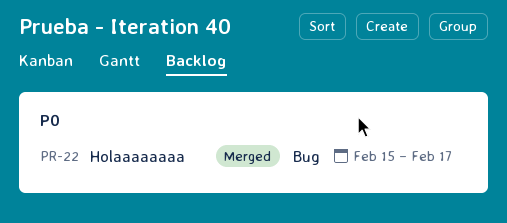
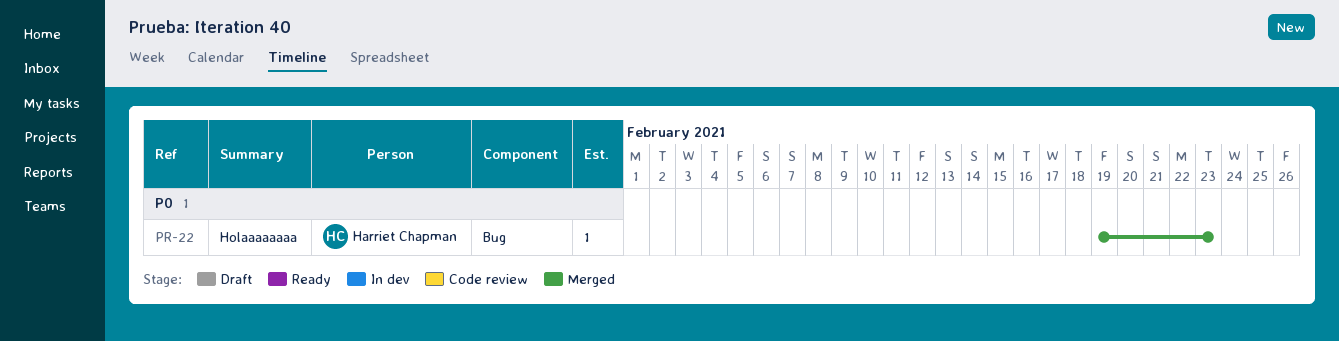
PR-22, start: Feb 15 -> Feb 19
PR-22, due: Feb 17 -> Feb 23

